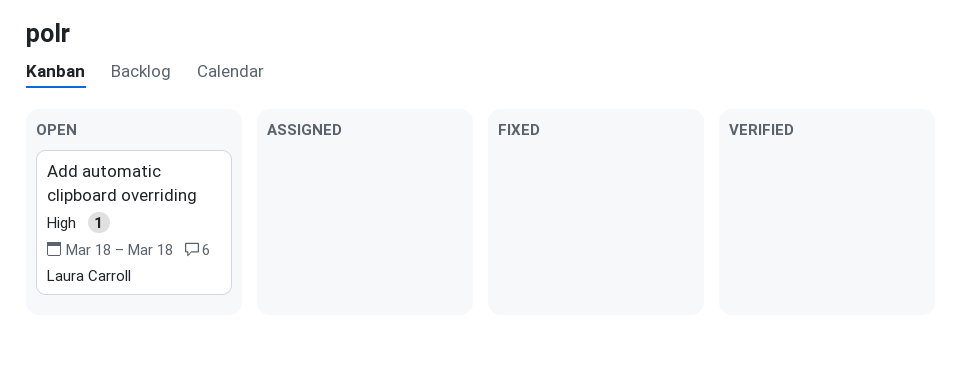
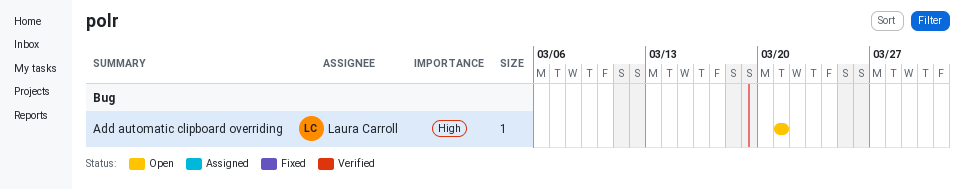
Add automatic clipboard overriding, start: Mar 18 -> Mar 21
Add automatic clipboard overriding, due: Mar 18 -> Mar 21

